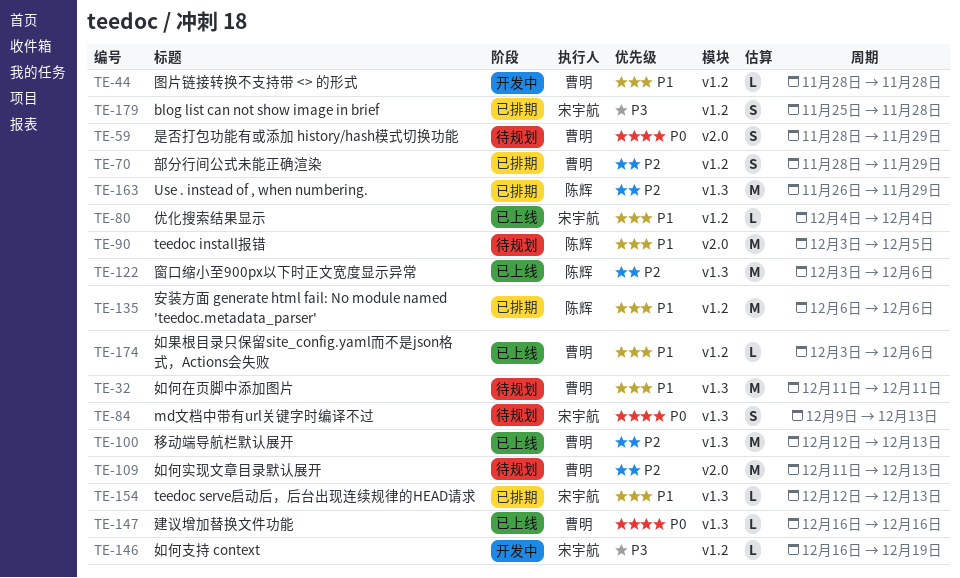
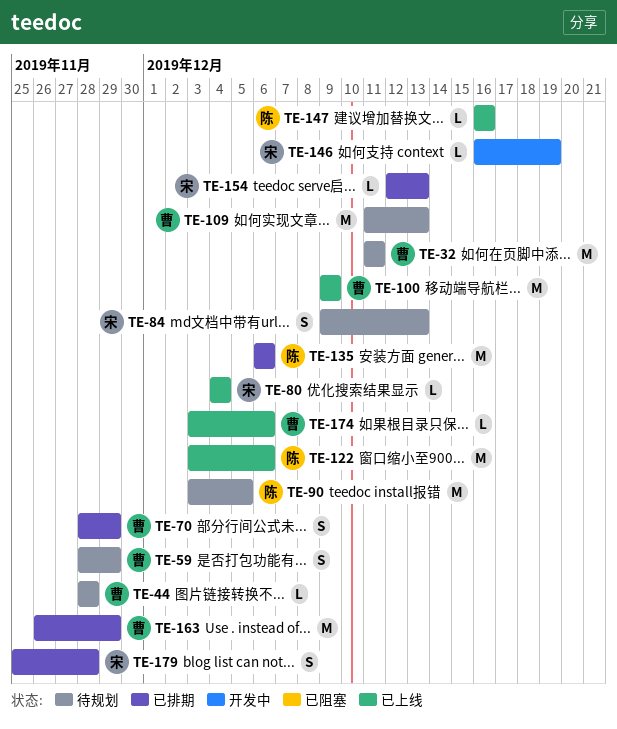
TE-44, status: 开发中 -> 待规划
TE-100, start: Dec 12 -> Dec 9
TE-100, due: Dec 13 -> Dec 9
TE-147, owner: 曹明 -> 陈辉
TE-163, owner: 陈辉 -> 曹明

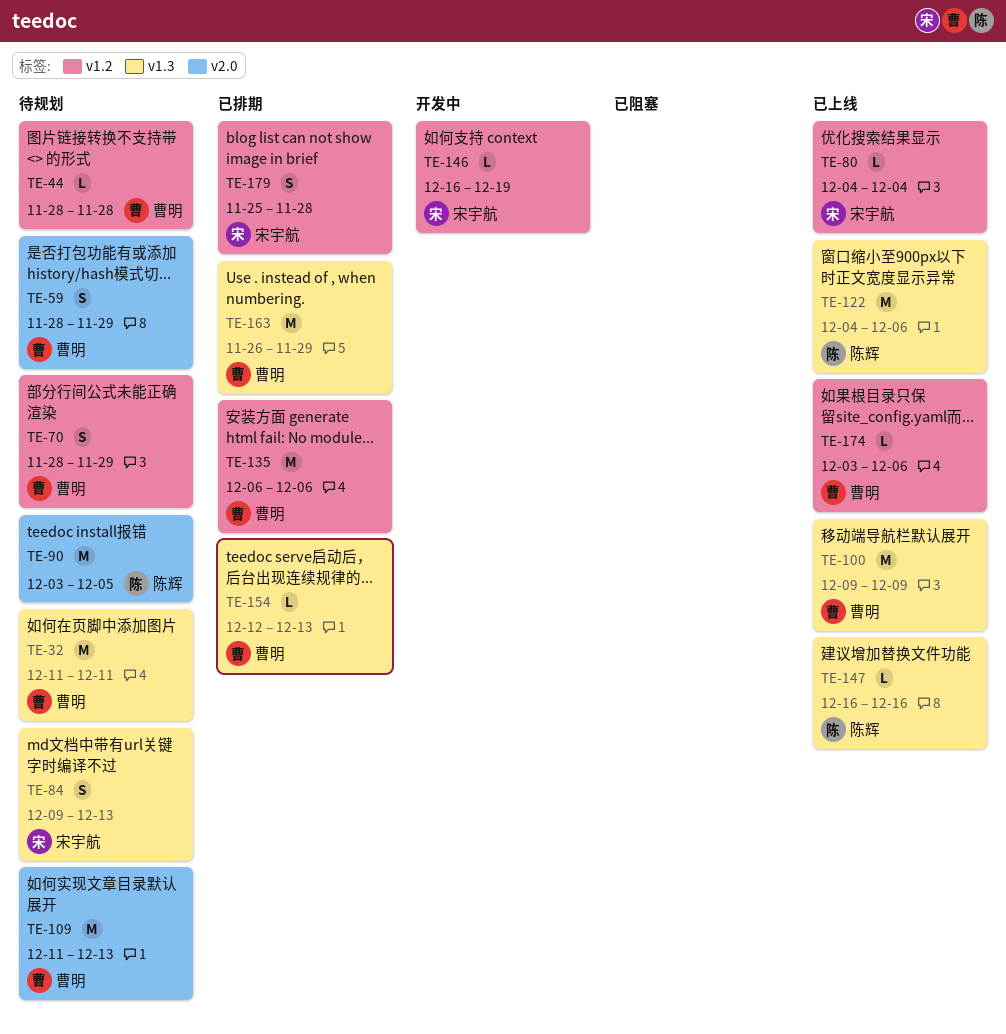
TE-70, status: 已排期 -> 待规划
TE-122, start: Dec 3 -> Dec 4
TE-135, owner: 陈辉 -> 曹明
TE-154, owner: 宋宇航 -> 曹明

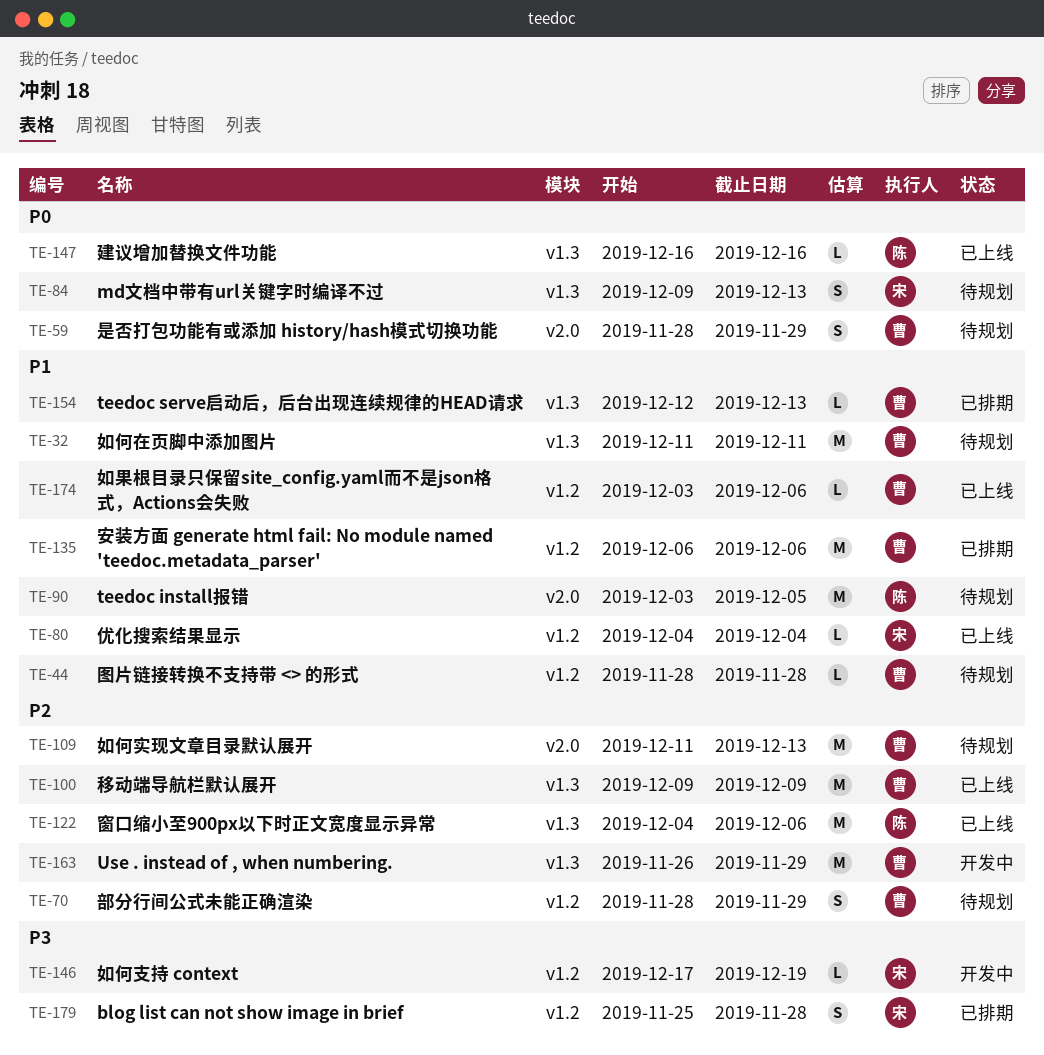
TE-146, start: Dec 16 -> Dec 17
TE-163, status: 已排期 -> 开发中

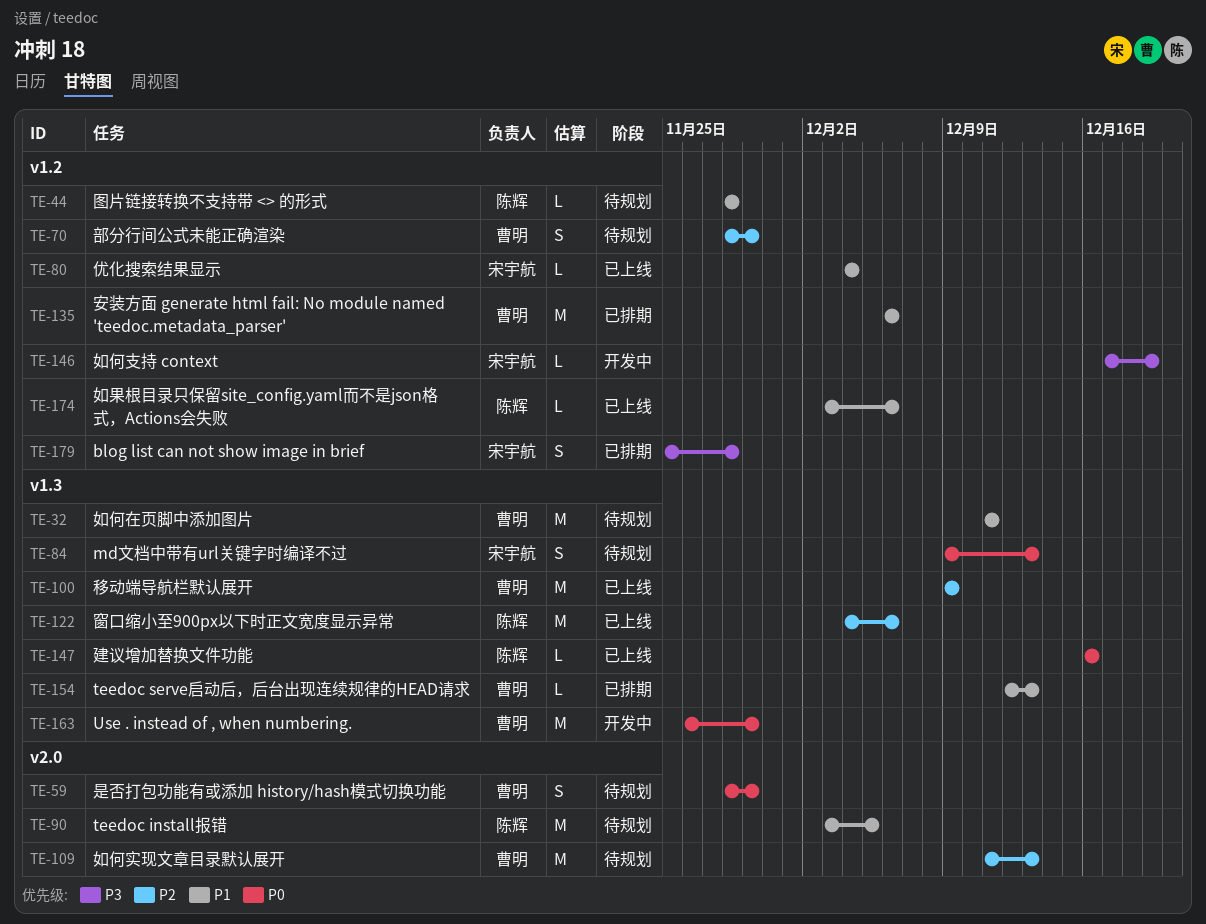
TE-44, owner: 曹明 -> 陈辉
TE-163, priority: P2 -> P0
TE-174, owner: 曹明 -> 陈辉

